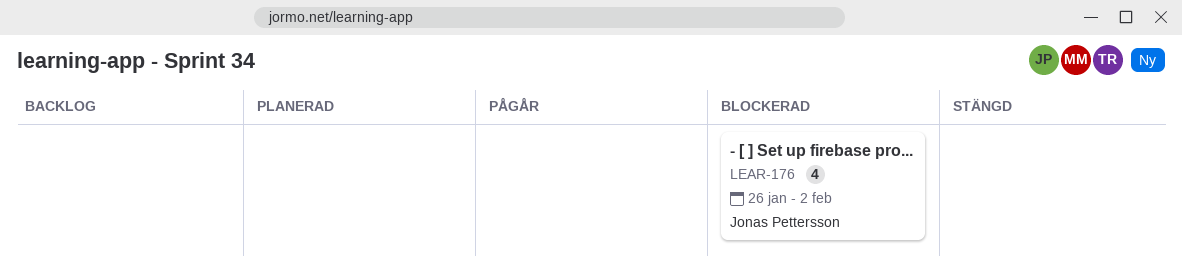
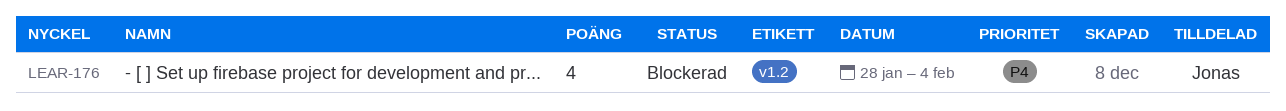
LEAR-176, start: Jan 26 -> Jan 28
LEAR-176, due: Feb 2 -> Feb 4

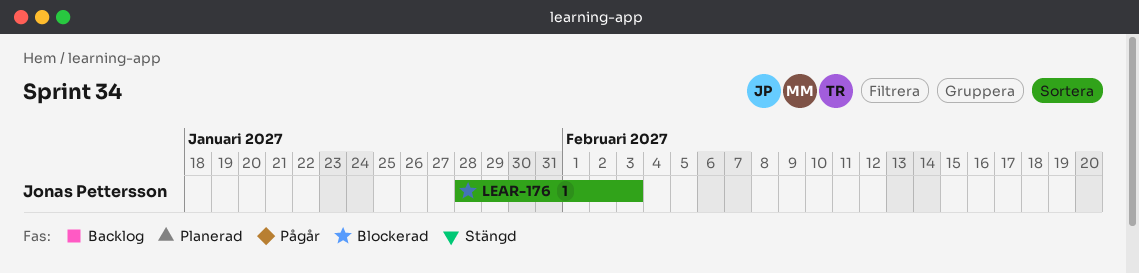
LEAR-176, estimate: 4 -> 1
LEAR-176, due: Feb 4 -> Feb 3

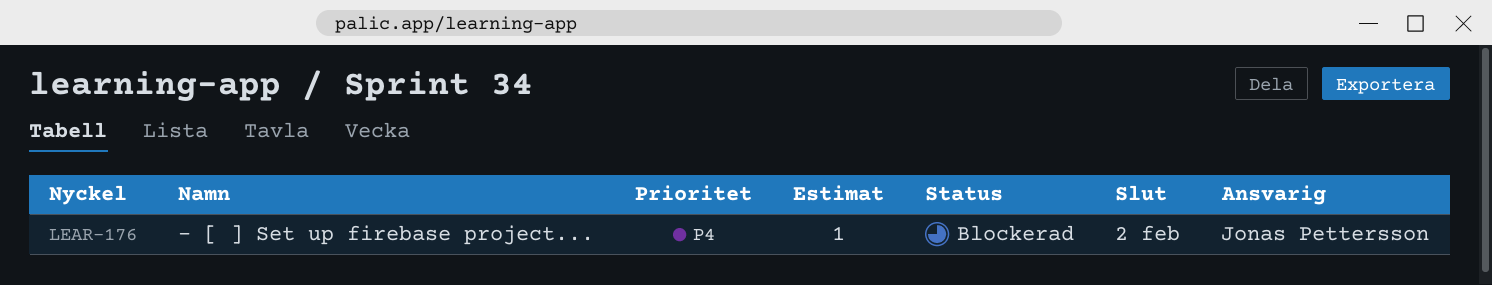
LEAR-176, due: Feb 3 -> Feb 2

